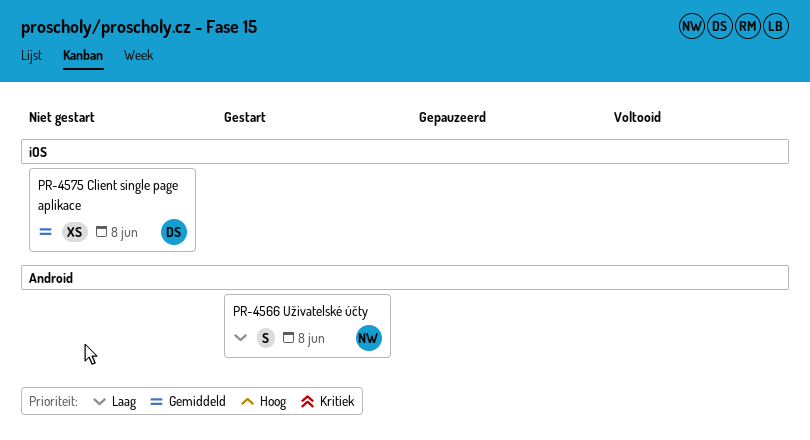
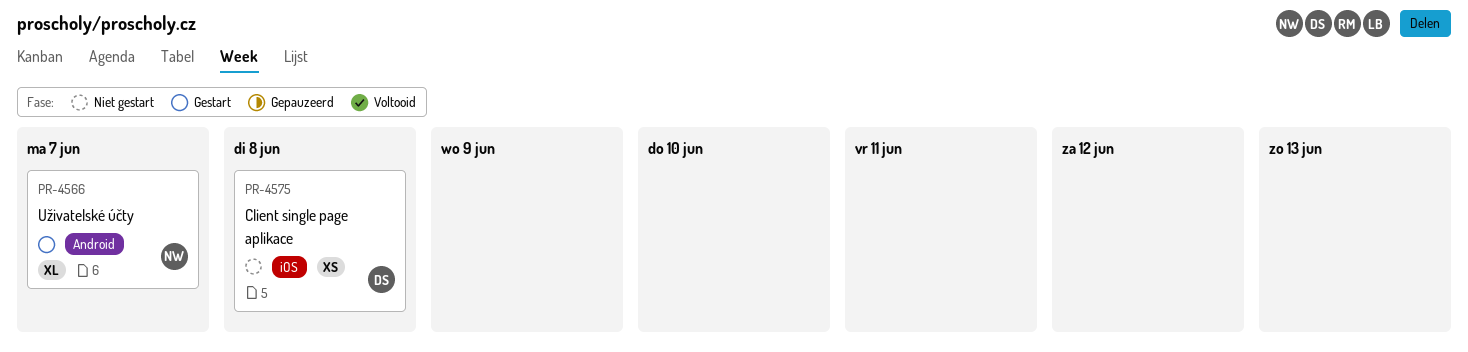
PR-4566, estimate: S -> XL
PR-4566, due: Jun 8 -> Jun 7

